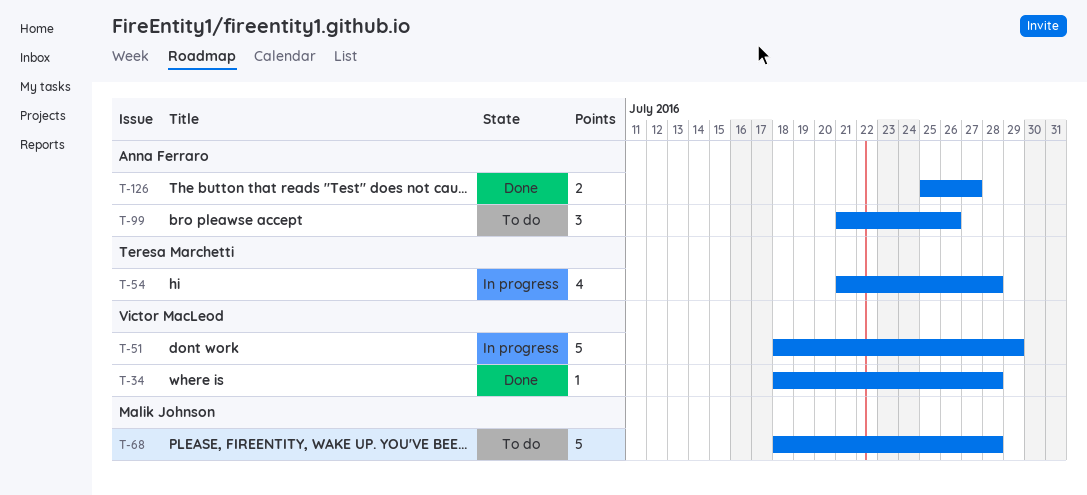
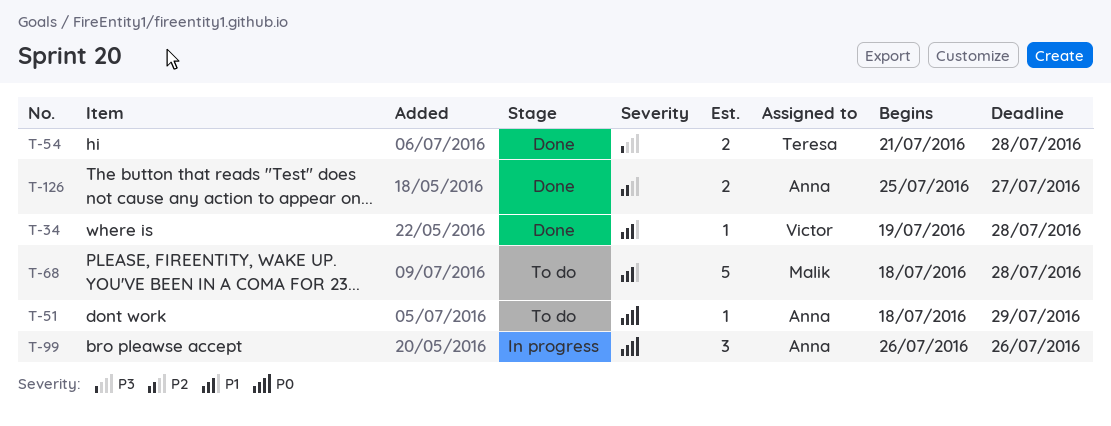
T-34, start: Jul 18 -> Jul 19
T-51, status: In progress -> To do
T-51, owner: Victor MacLeod -> Anna Ferraro
T-51, estimate: 5 -> 1
T-54, status: In progress -> Done
T-54, estimate: 4 -> 2
T-99, status: To do -> In progress
T-99, start: Jul 21 -> Jul 26

